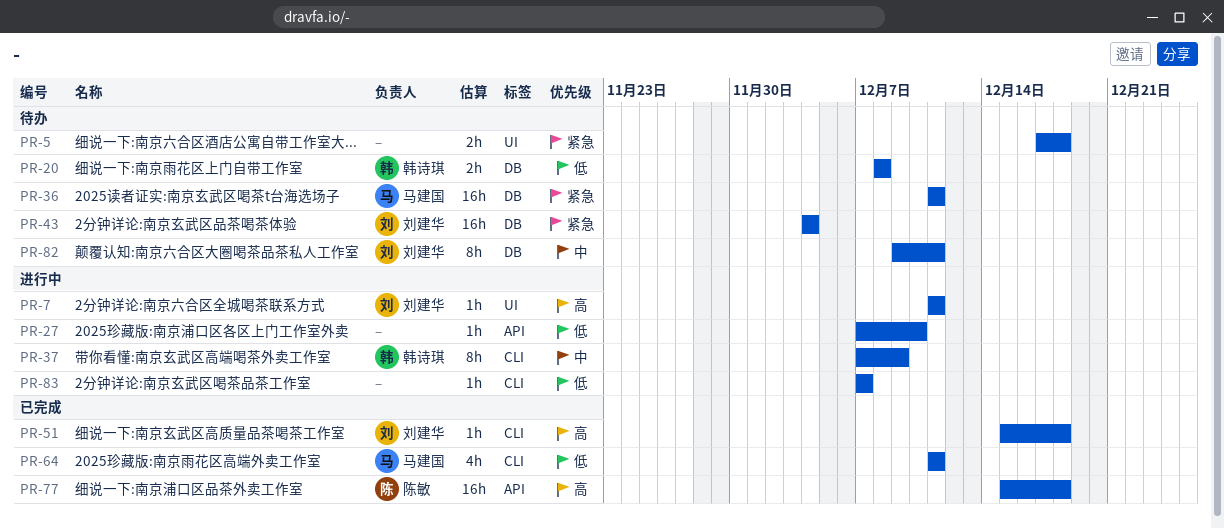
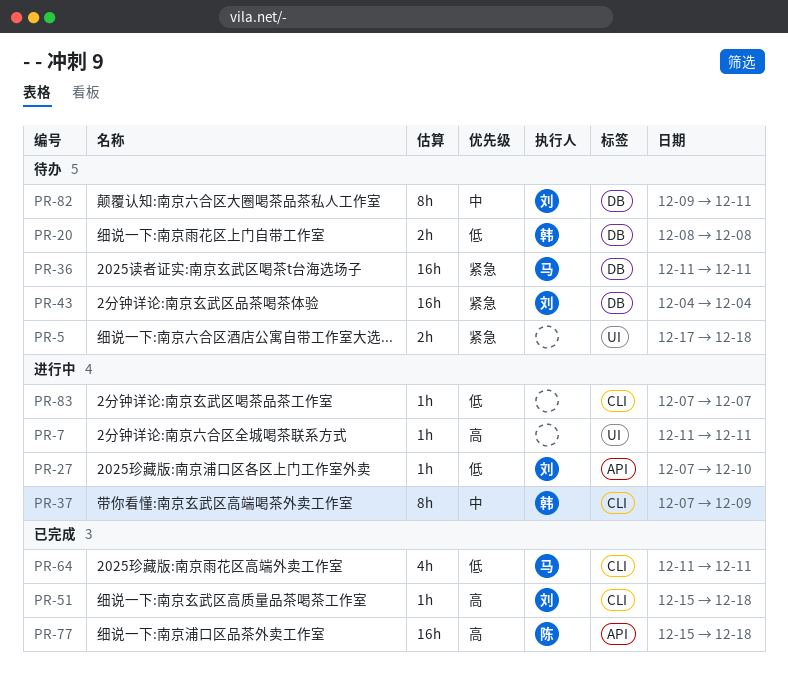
PR-7, owner: 刘建华 -> none
PR-27, owner: none -> 刘建华

